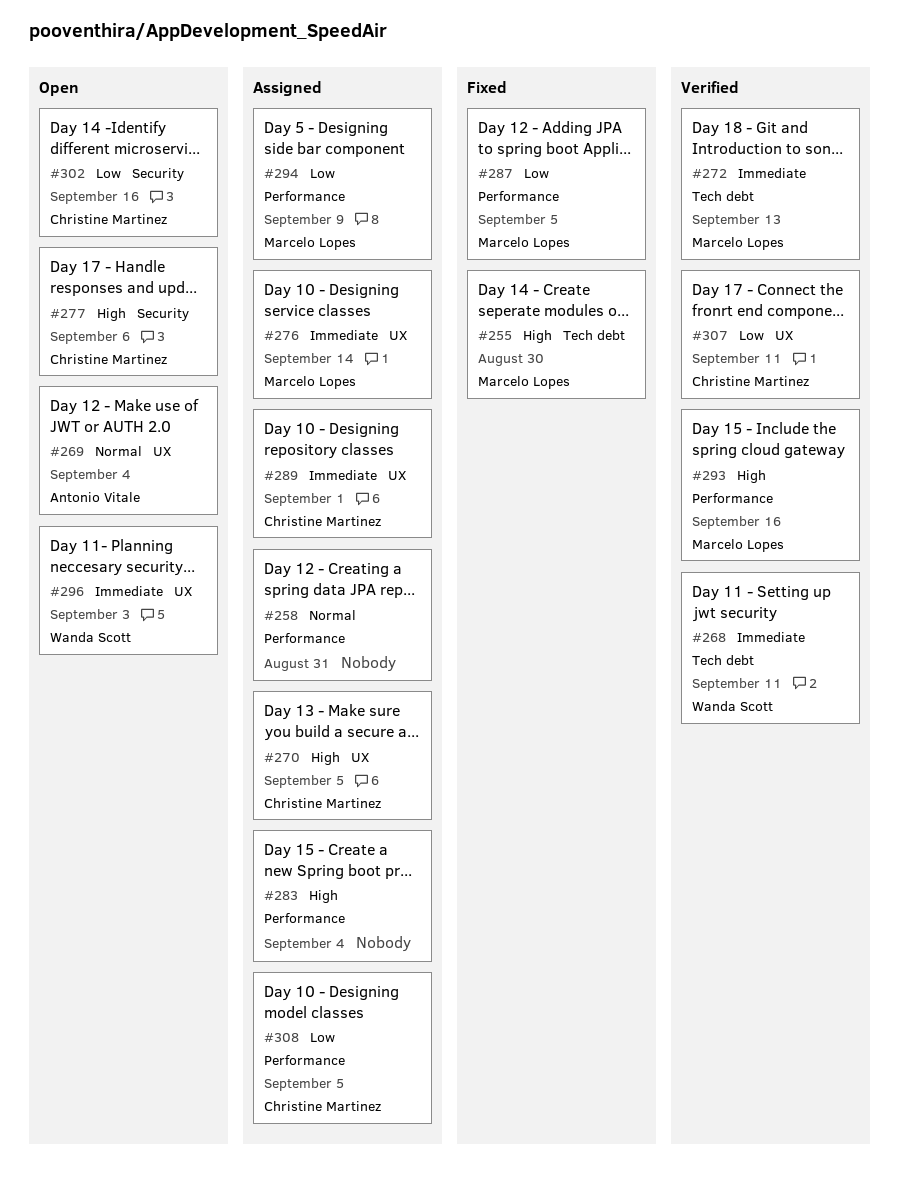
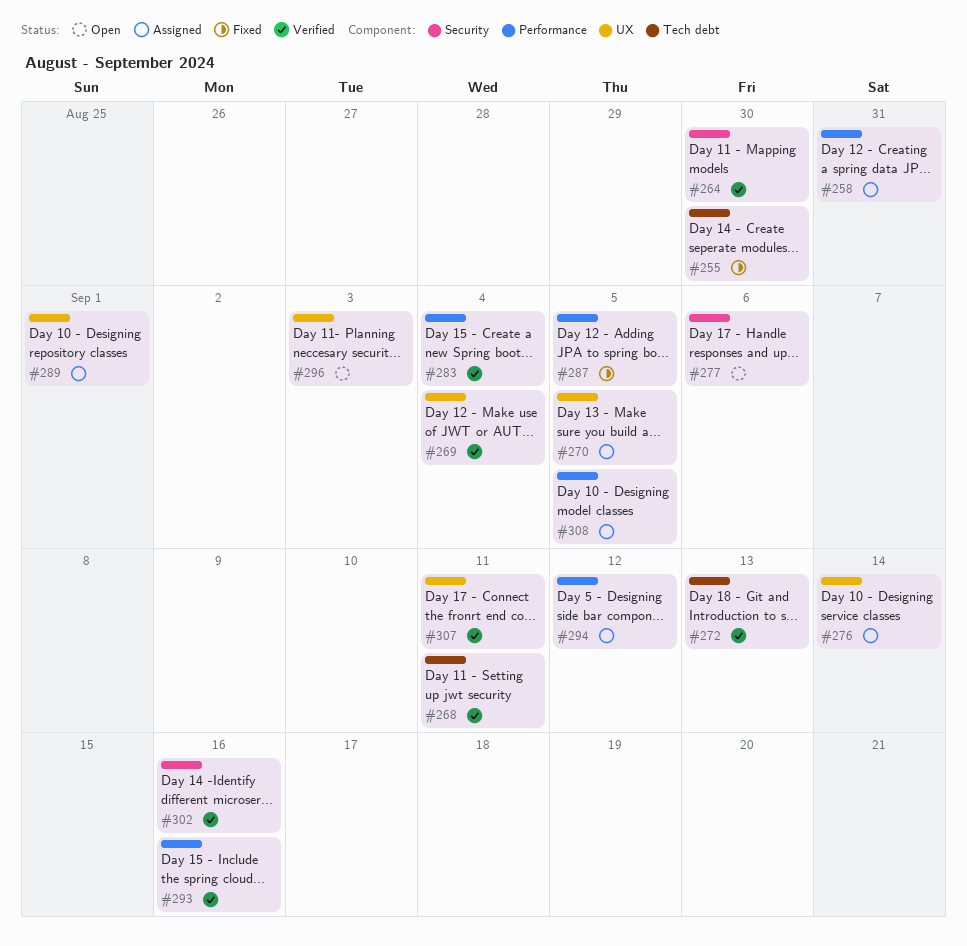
#264: none -> present
#269, status: Open -> Verified
#283, status: Assigned -> Verified
#294, due: Sep 9 -> Sep 12
#302, status: Open -> Verified

